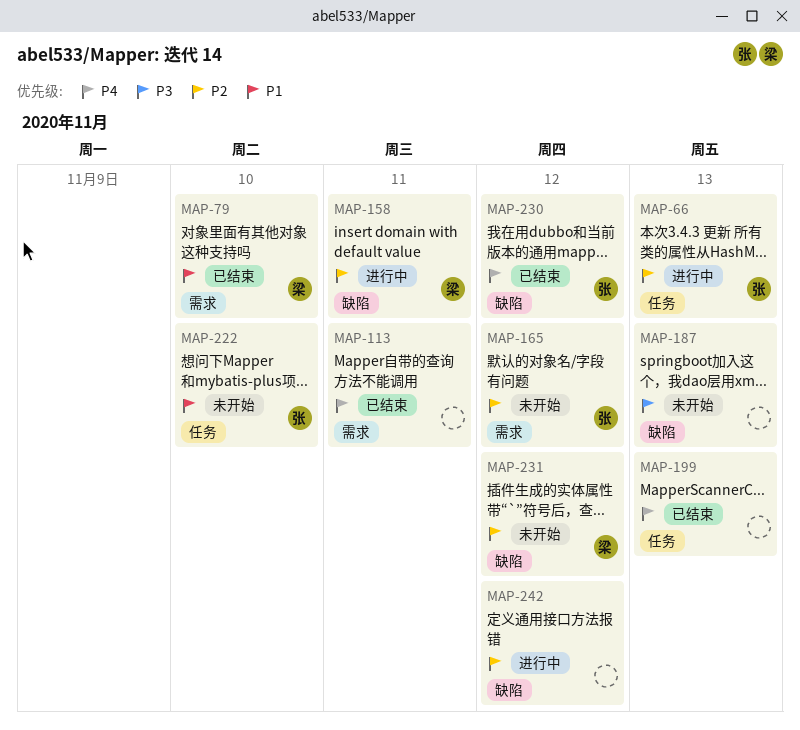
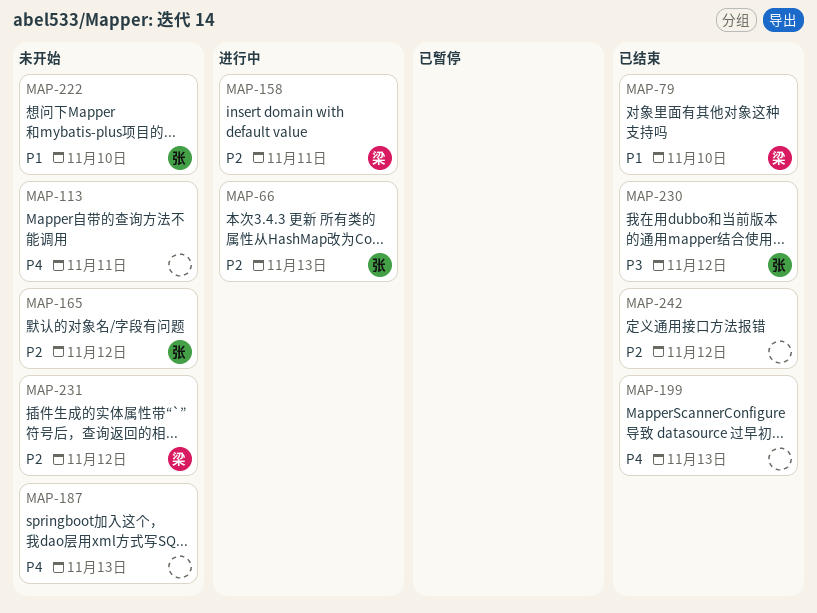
MAP-113, status: 已结束 -> 未开始
MAP-187, priority: P3 -> P4
MAP-230, priority: P4 -> P3
MAP-242, status: 进行中 -> 已结束

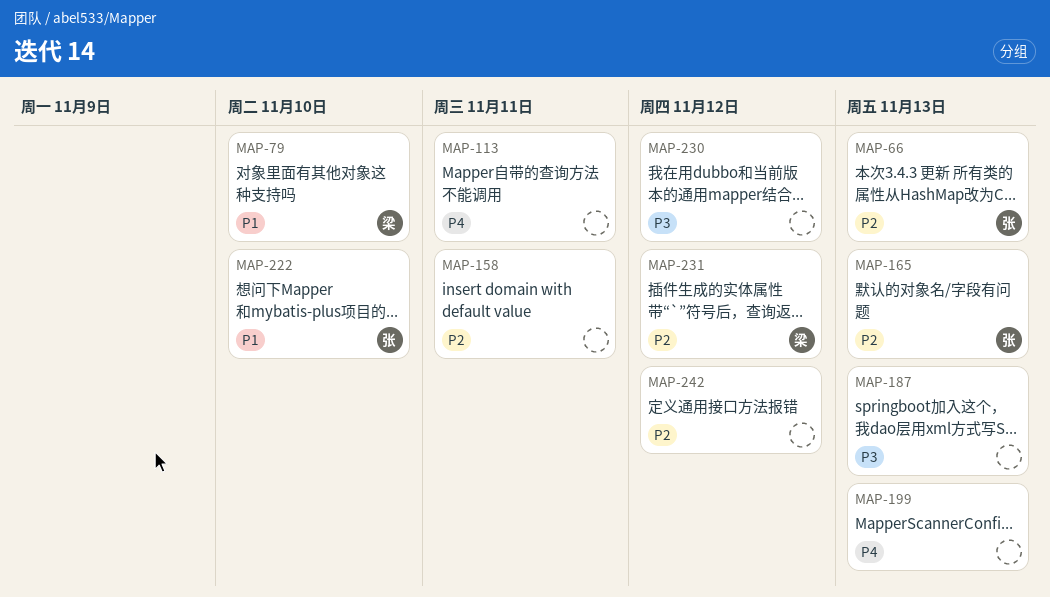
MAP-158, owner: 梁 -> none
MAP-165, due: Nov 12 -> Nov 13
MAP-187, priority: P4 -> P3
MAP-230, owner: 张 -> none

